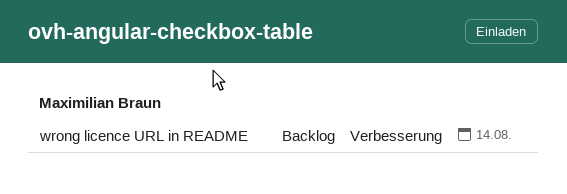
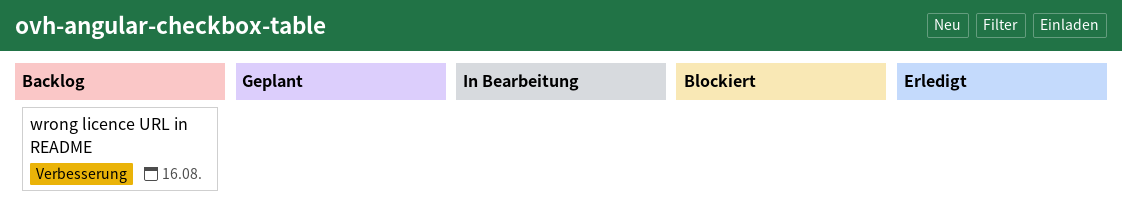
wrong licence URL in README, due: Aug 14 -> Aug 16

